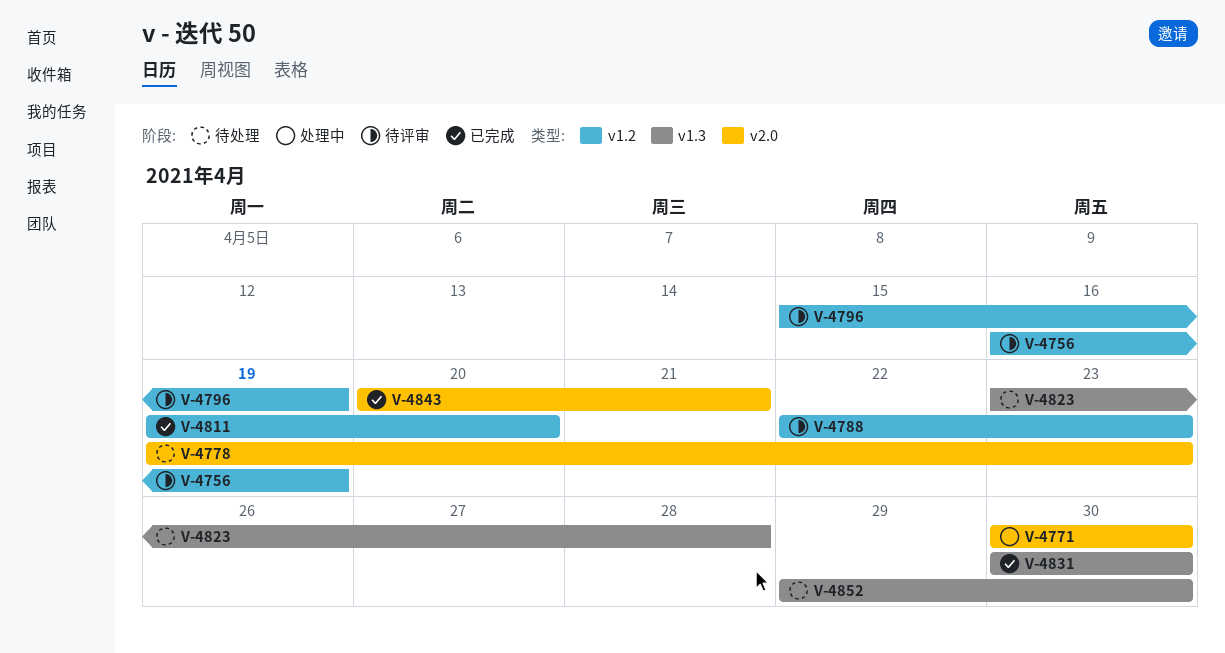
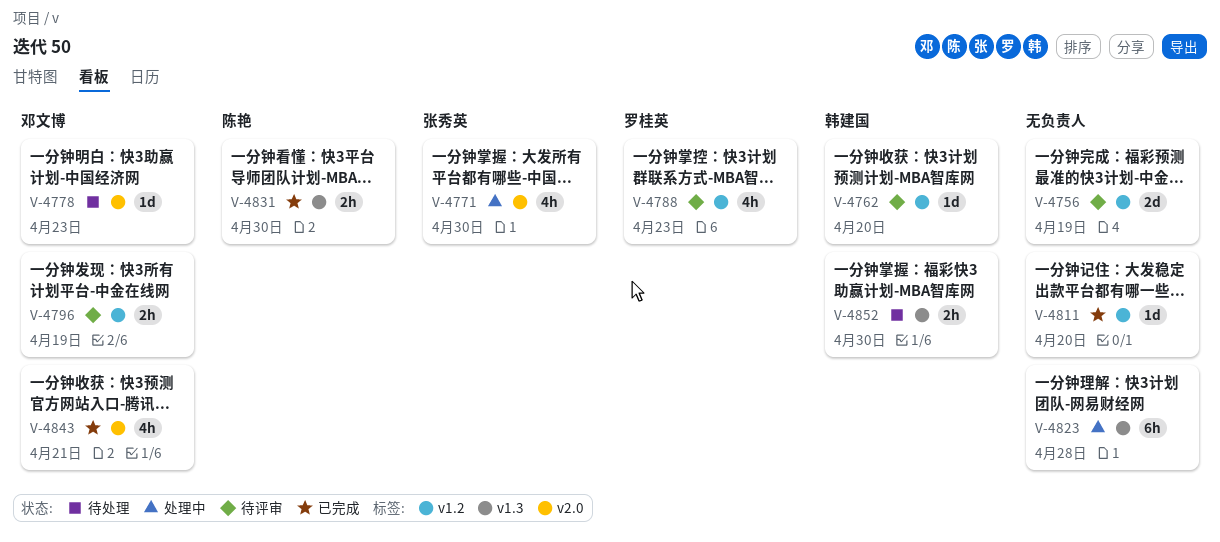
V-4762: none -> present
V-4823, status: 待处理 -> 处理中

